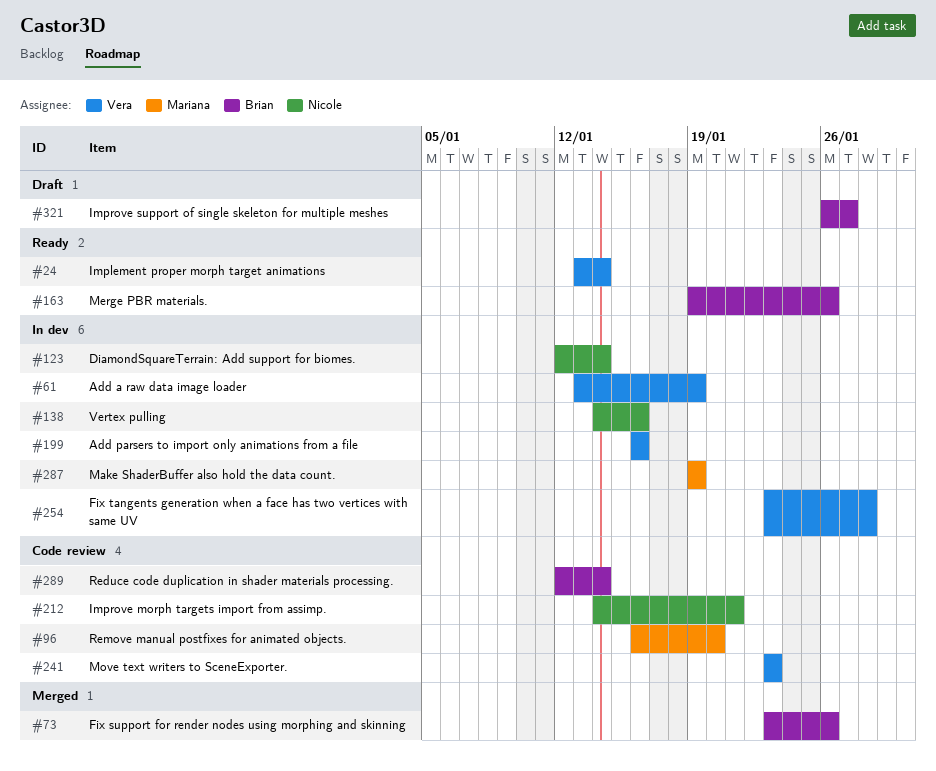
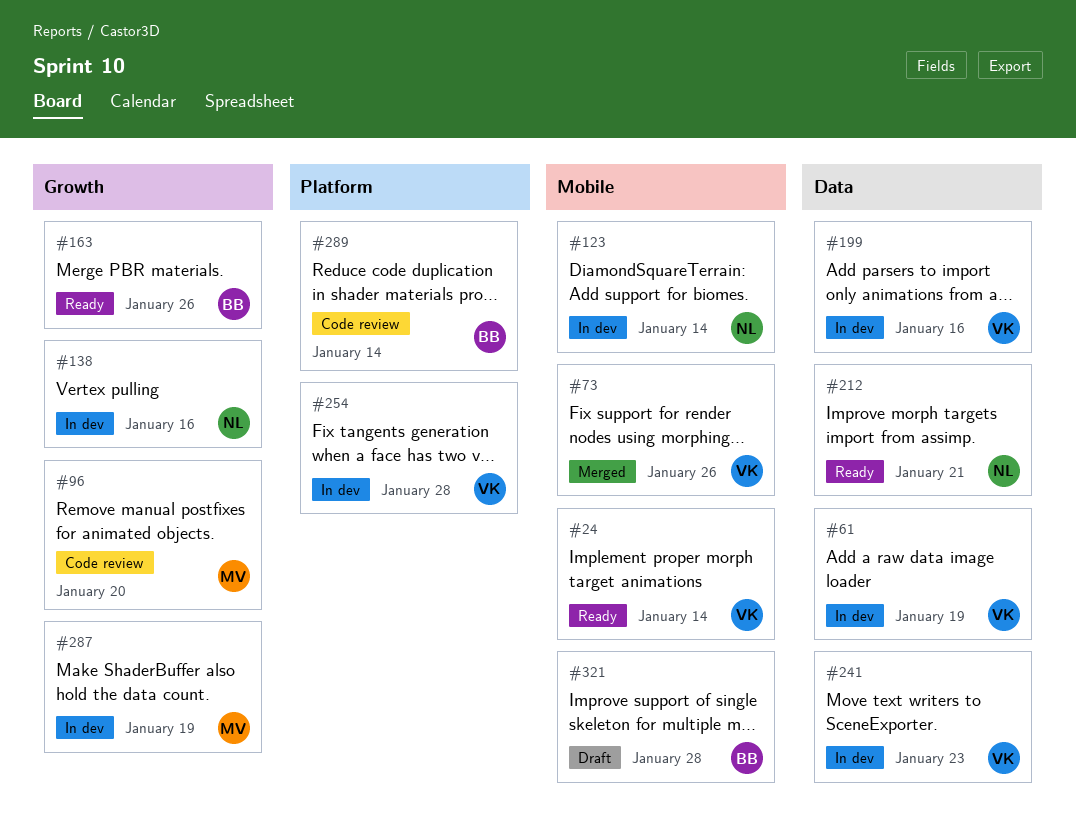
#73, owner: Brian -> Vera
#212, status: Code review -> Ready
#241, status: Code review -> In dev
#321, due: Jan 27 -> Jan 28

